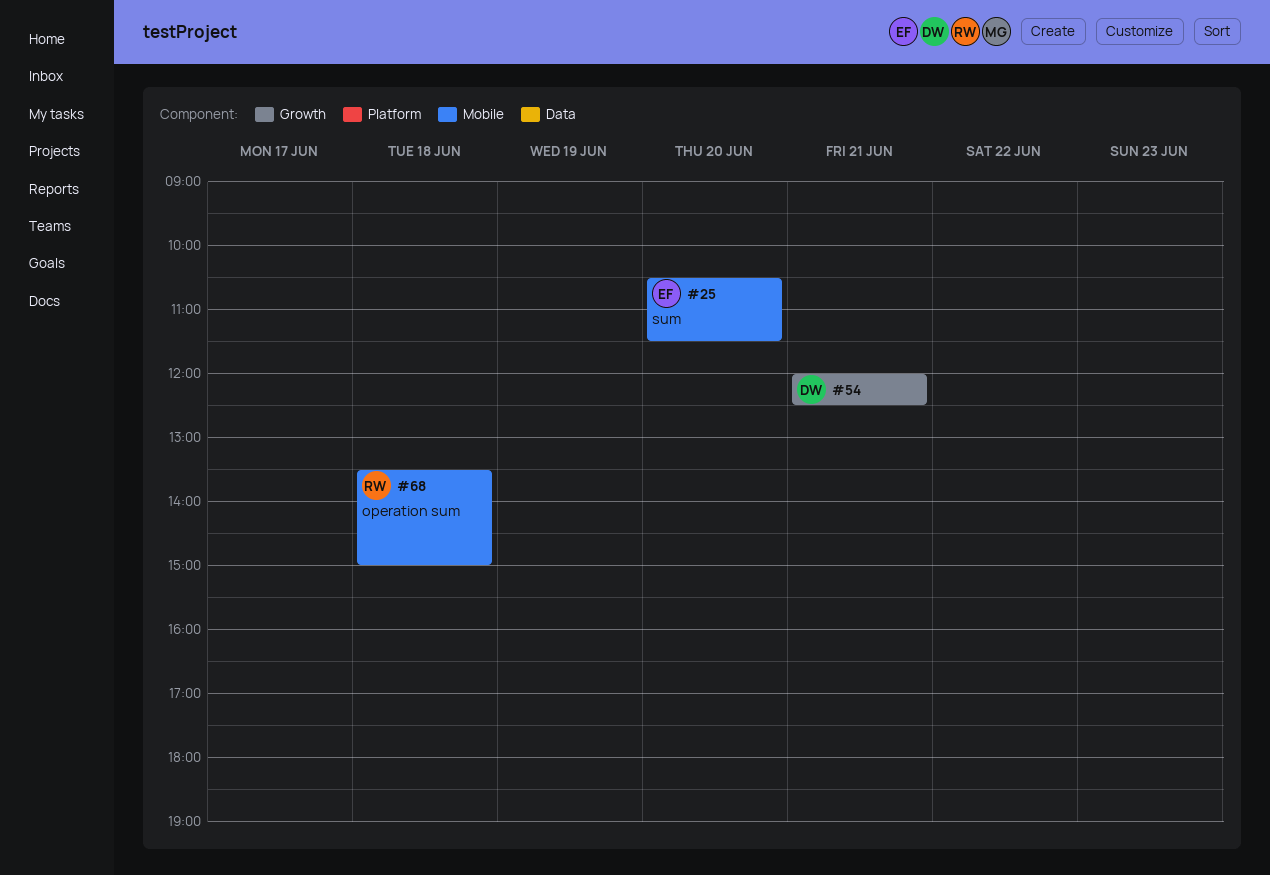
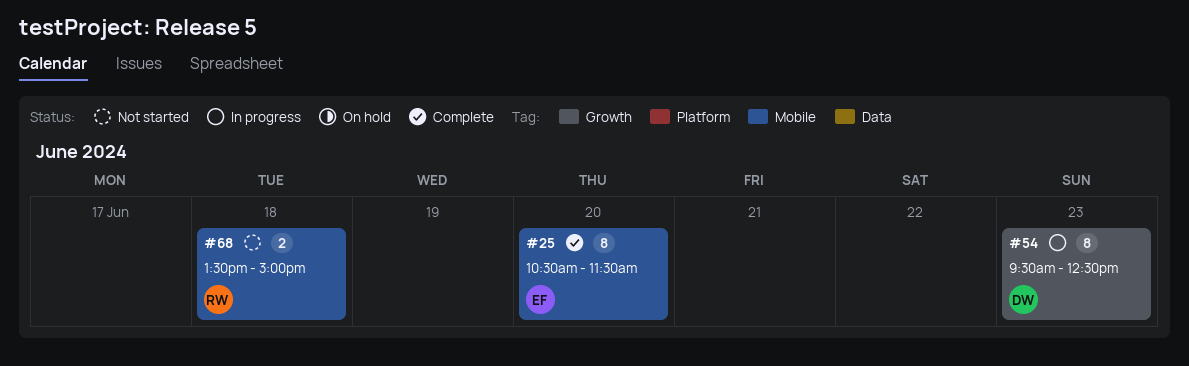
#54, day: Jun 21 -> Jun 23
#54, begins: 12:00 -> 09:30

